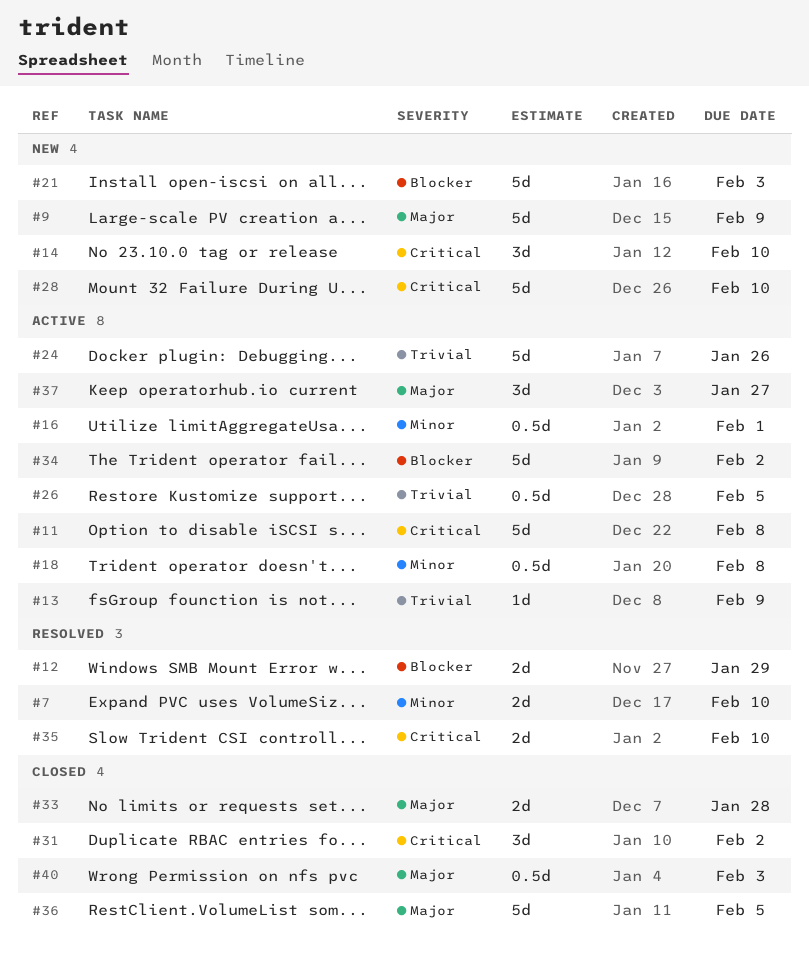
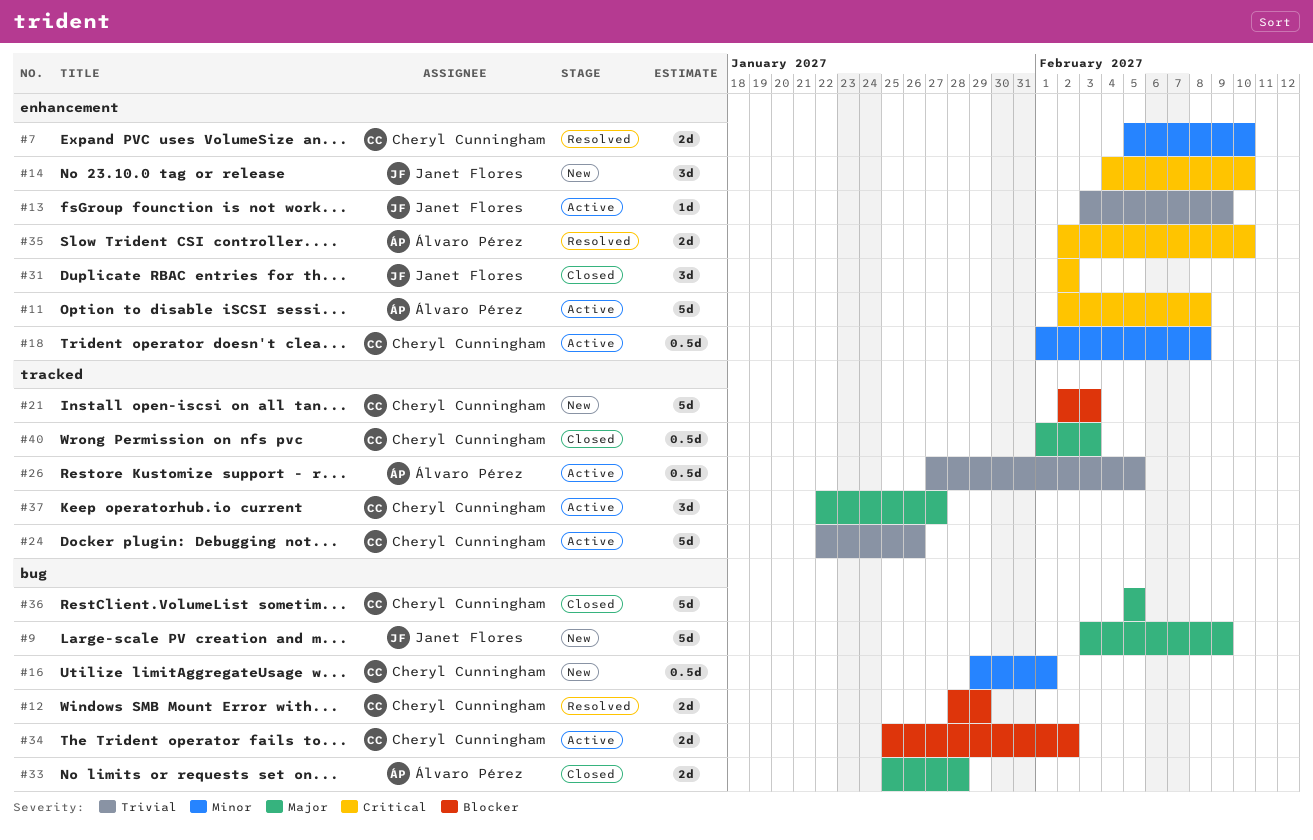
#16, status: Active -> New
#28: present -> none
#34, estimate: 5d -> 2d

